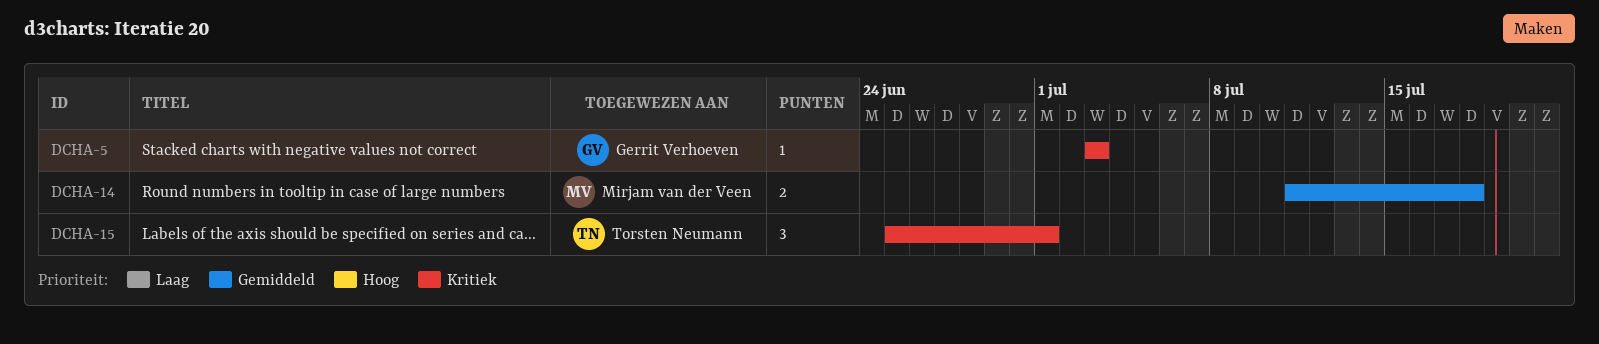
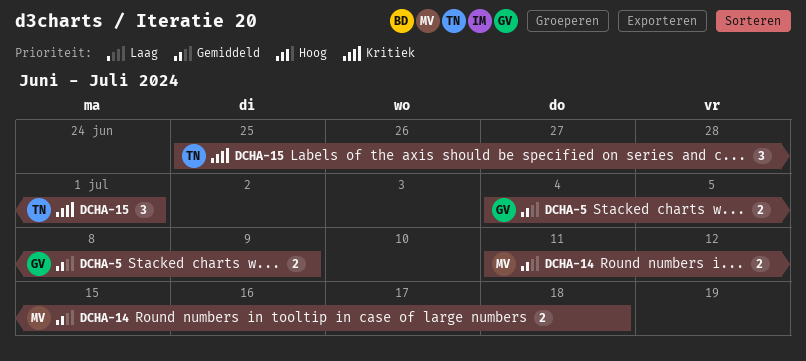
DCHA-5, priority: Kritiek -> Gemiddeld
DCHA-5, estimate: 1 -> 2
DCHA-5, start: Jul 3 -> Jul 4
DCHA-5, due: Jul 3 -> Jul 9

